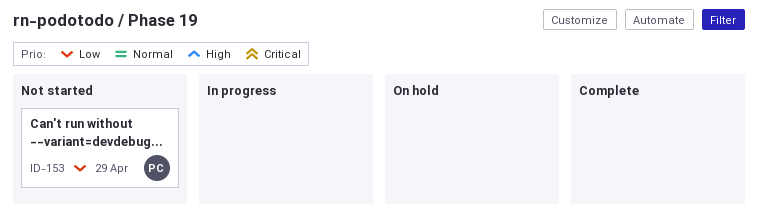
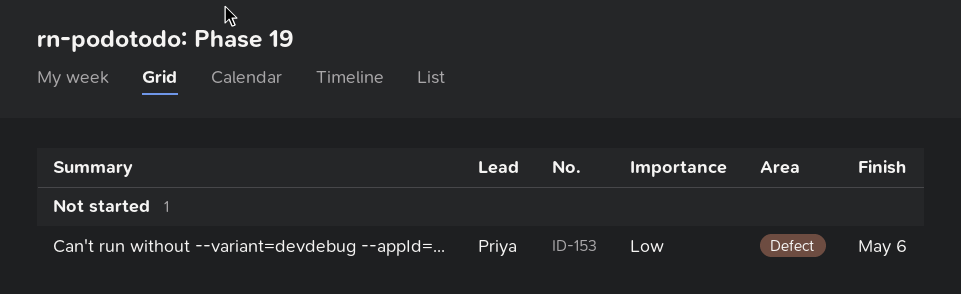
ID-153, due: Apr 29 -> May 6

